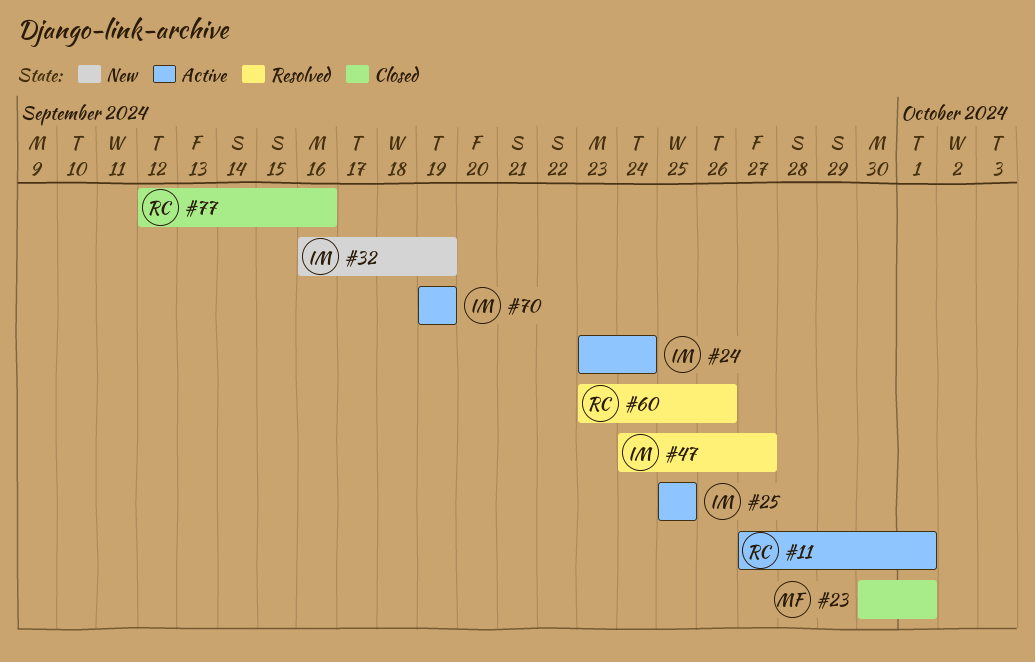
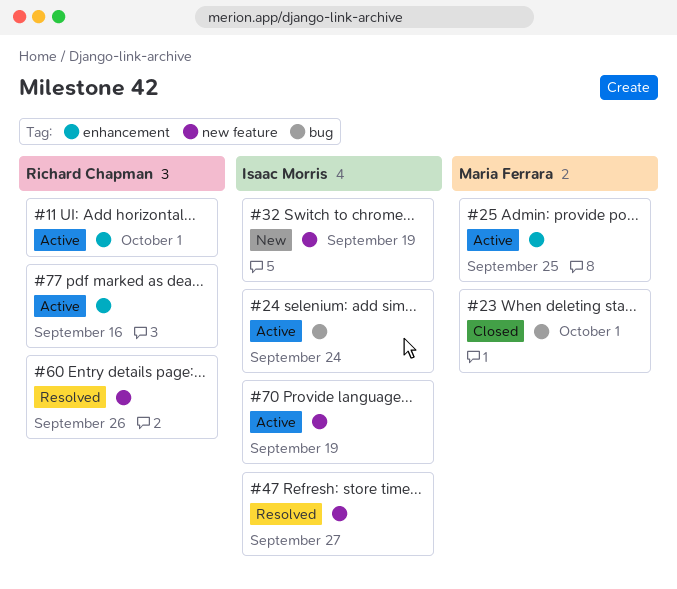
#25, owner: Isaac Morris -> Maria Ferrara
#77, status: Closed -> Active

